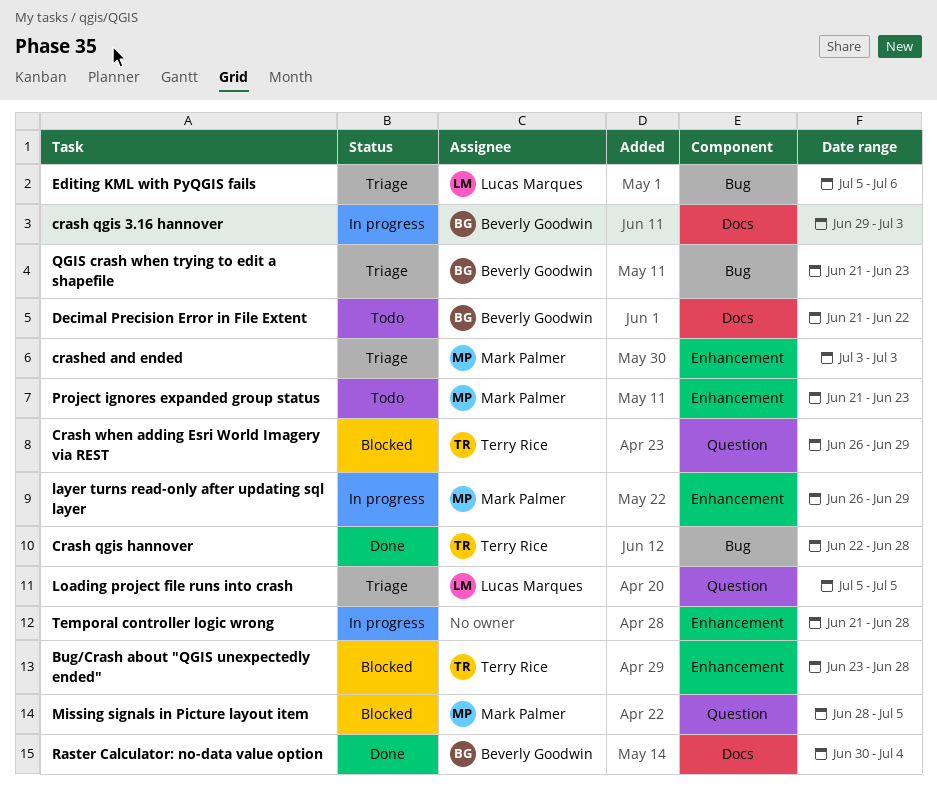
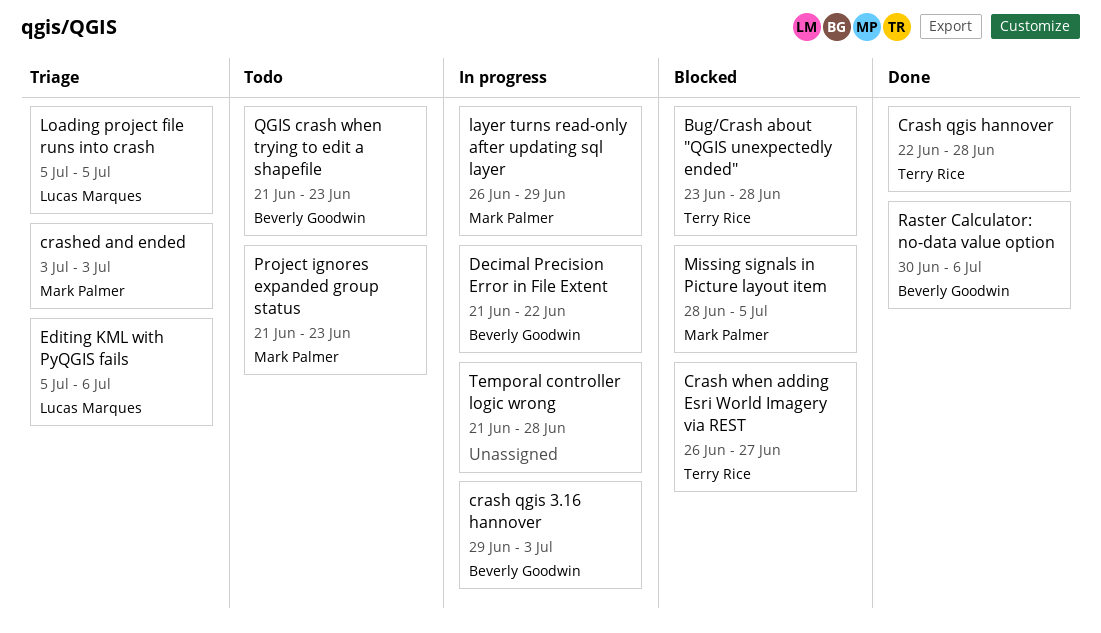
Crash when adding Esri World Imagery via REST, due: Jun 29 -> Jun 27
Decimal Precision Error in File Extent, status: Todo -> In progress
QGIS crash when trying to edit a shapefile, status: Triage -> Todo
Raster Calculator: no-data value option, due: Jul 4 -> Jul 6

